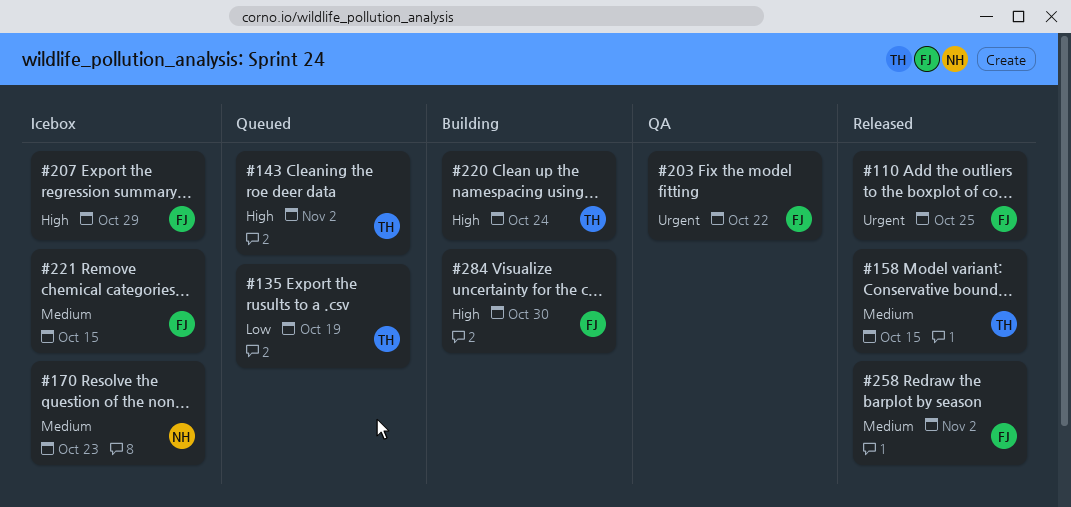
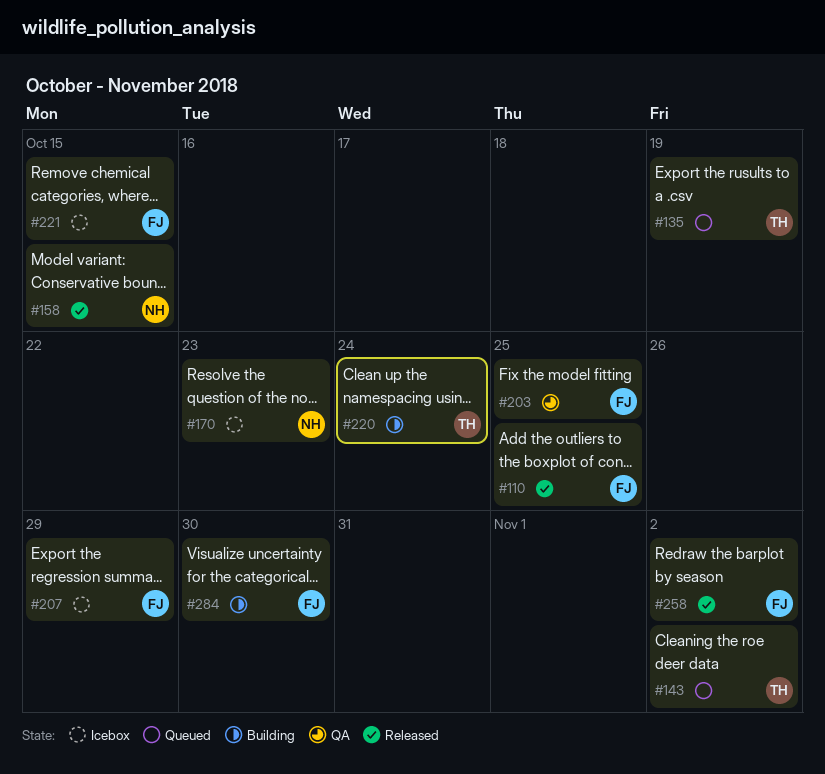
#158, owner: TH -> NH
#203, due: Oct 22 -> Oct 25

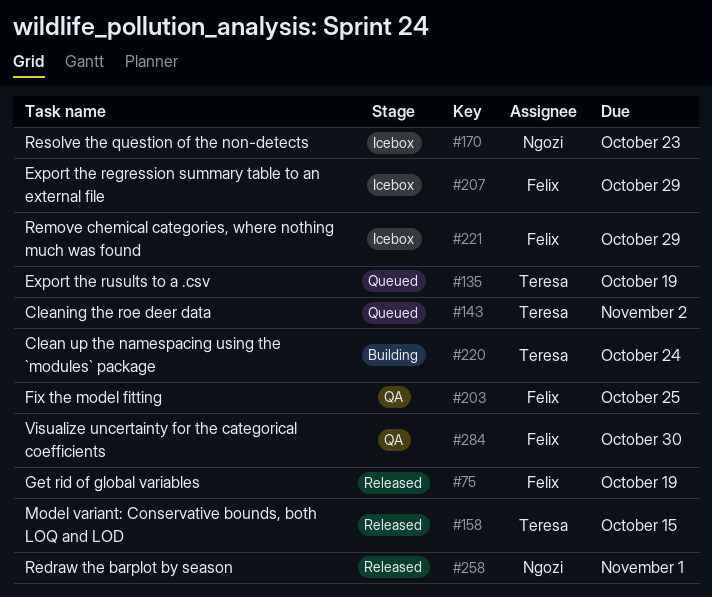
#75: none -> present
#110: present -> none
#158, owner: Ngozi -> Teresa
#221, due: Oct 15 -> Oct 29
#258, owner: Felix -> Ngozi
#258, due: Nov 2 -> Nov 1
#284, status: Building -> QA

